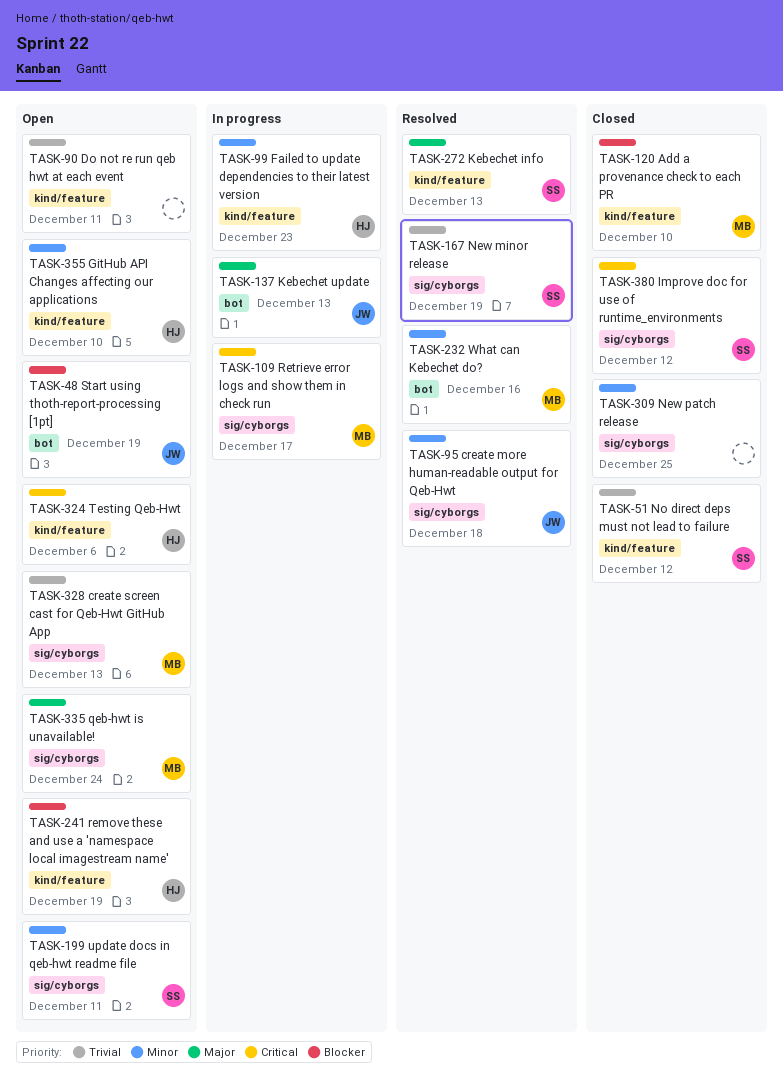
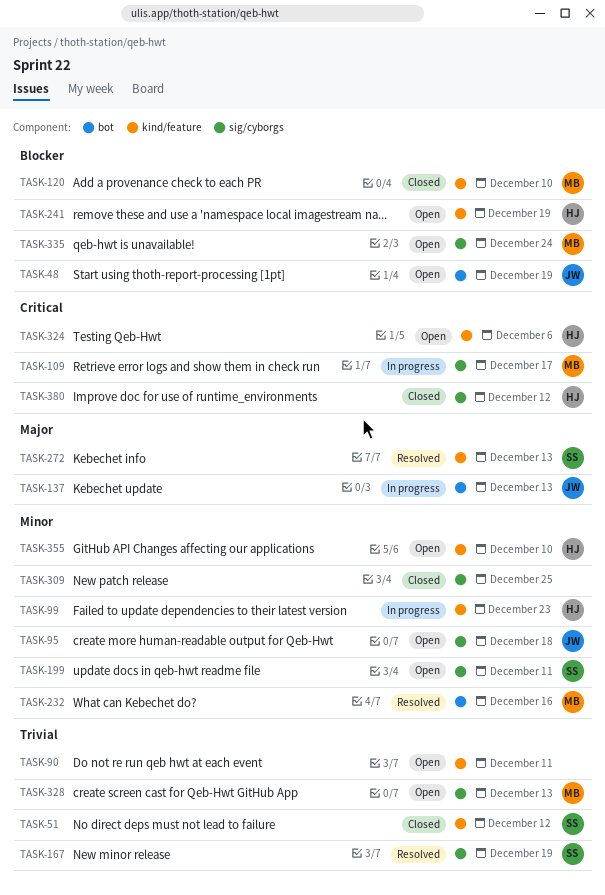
TASK-95, status: Resolved -> Open
TASK-335, priority: Major -> Blocker
TASK-380, owner: SS -> HJ

